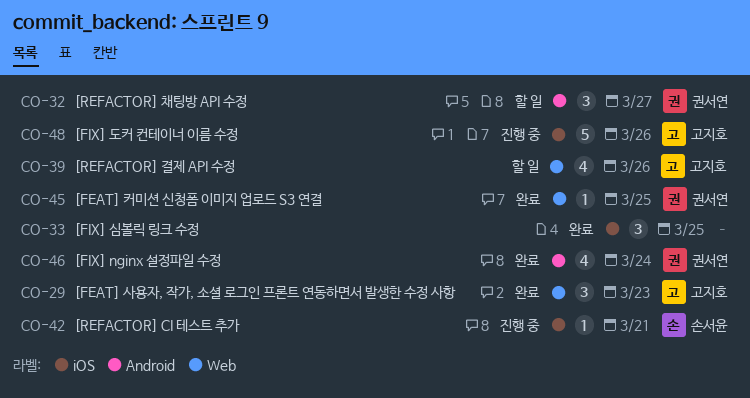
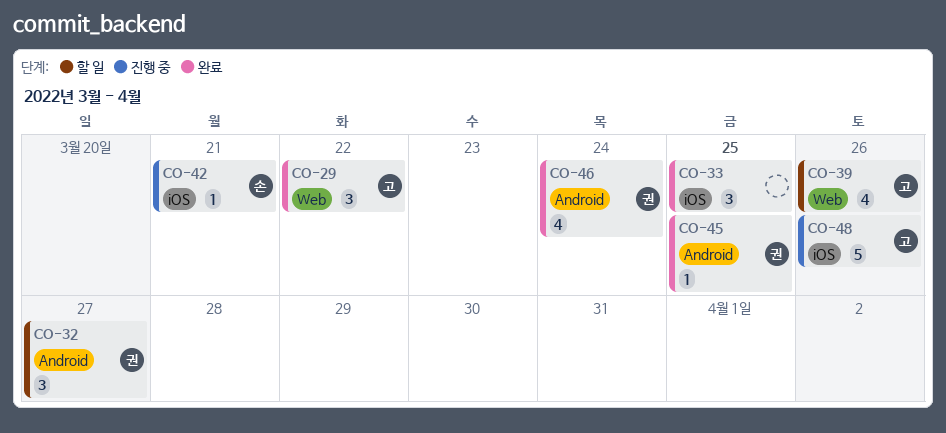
CO-29, due: Mar 23 -> Mar 22
CO-45, label: Web -> Android

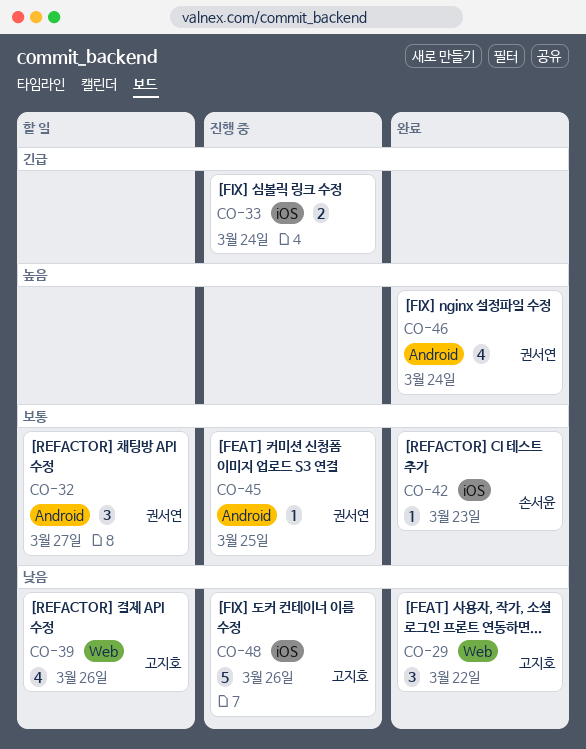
CO-33, status: 완료 -> 진행 중
CO-33, estimate: 3 -> 2
CO-33, due: Mar 25 -> Mar 24
CO-42, status: 진행 중 -> 완료
CO-42, due: Mar 21 -> Mar 23
CO-45, status: 완료 -> 진행 중

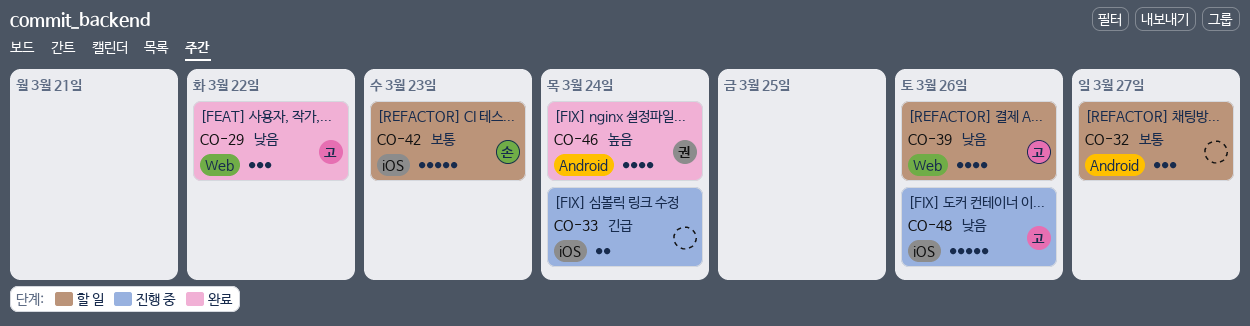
CO-32, owner: 권서연 -> none
CO-42, status: 완료 -> 할 일
CO-42, estimate: 1 -> 5
CO-45: present -> none

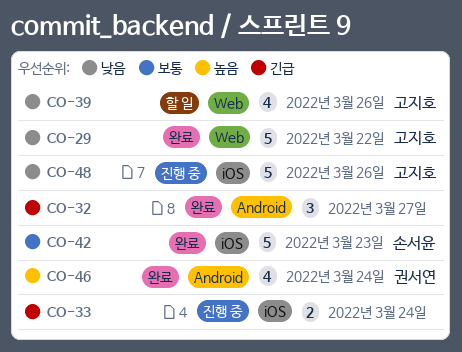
CO-29, estimate: 3 -> 5
CO-32, status: 할 일 -> 완료
CO-32, priority: 보통 -> 긴급
CO-42, status: 할 일 -> 완료

